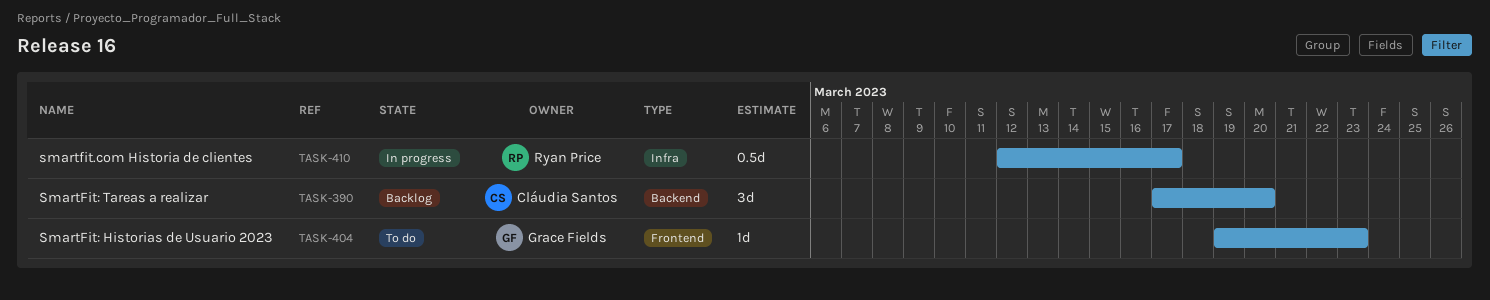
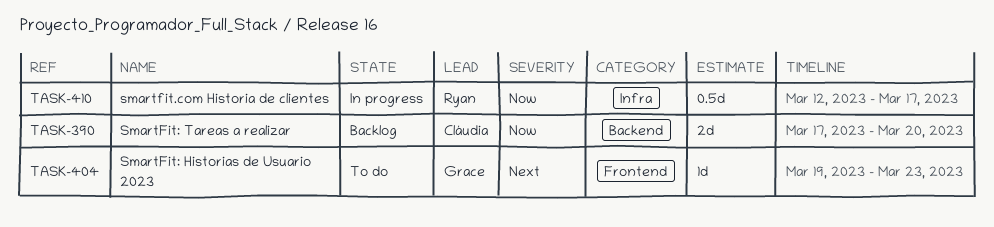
TASK-390, estimate: 3d -> 2d

